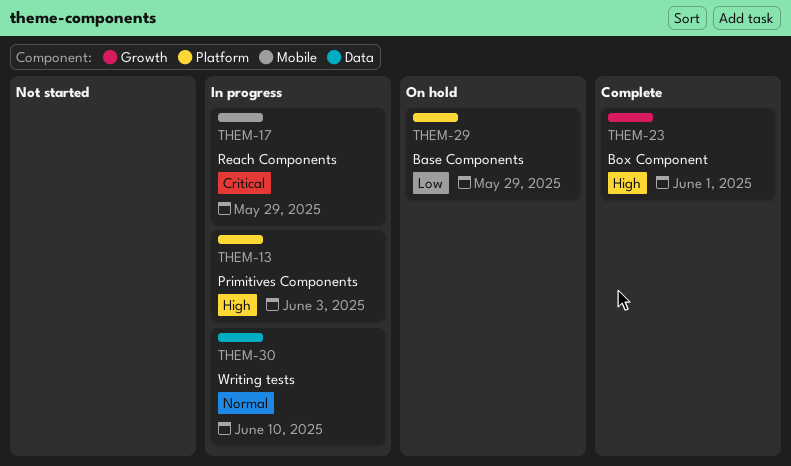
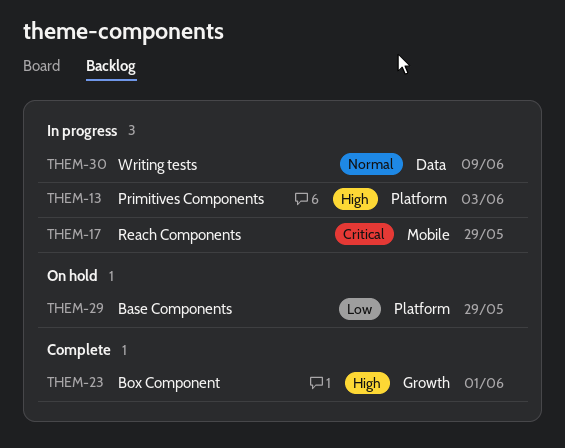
THEM-30, due: Jun 10 -> Jun 9

